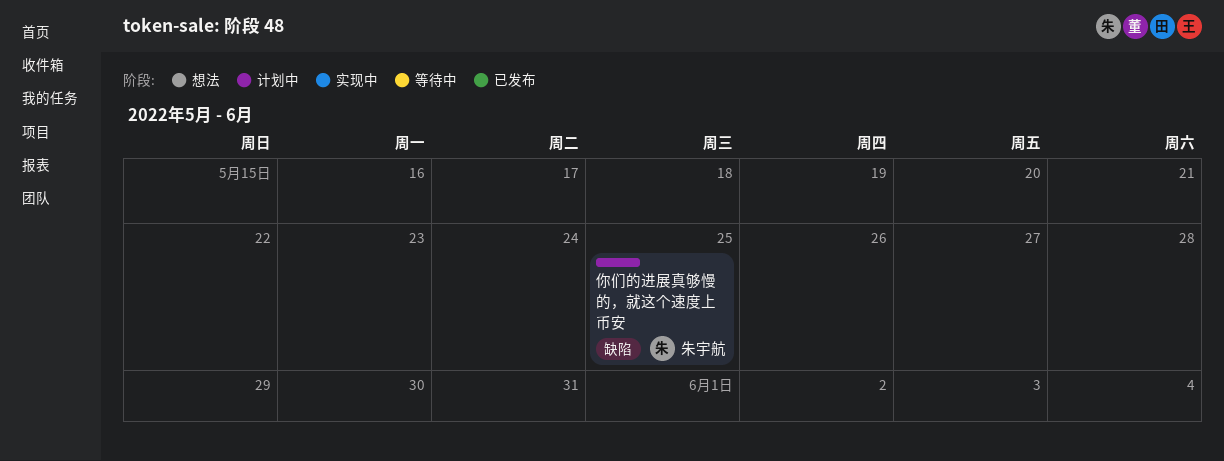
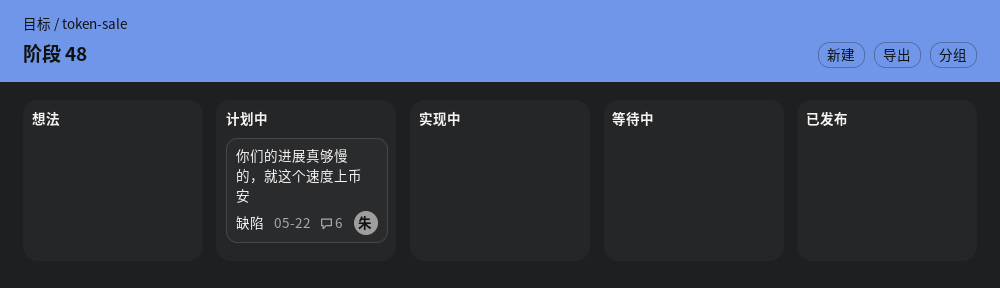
你们的进展真够慢的，就这个速度上币安, due: May 25 -> May 22

